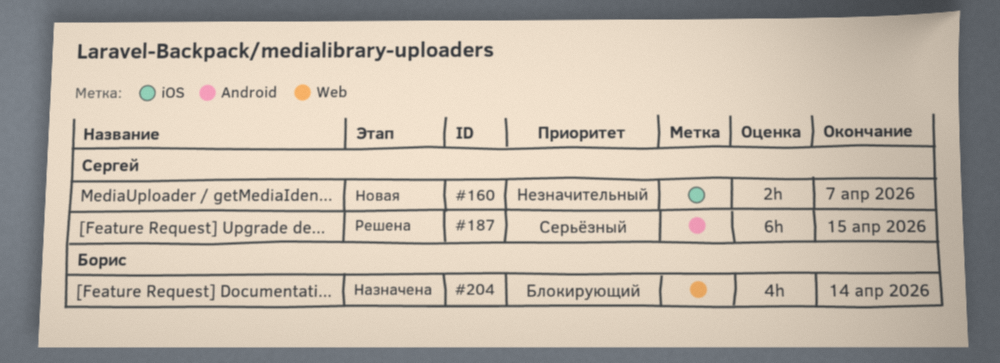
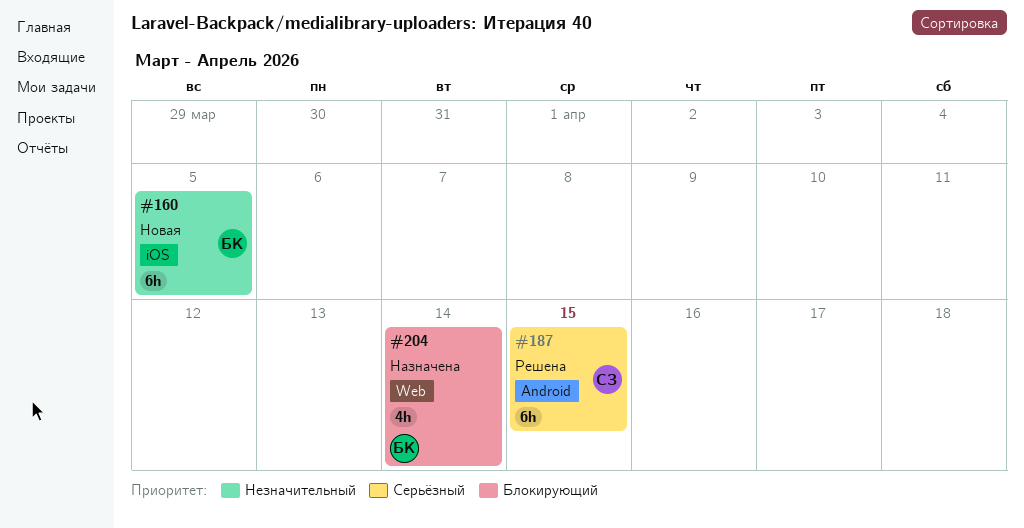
#160, owner: Сергей -> Борис
#160, estimate: 2h -> 6h
#160, due: Apr 7 -> Apr 5

